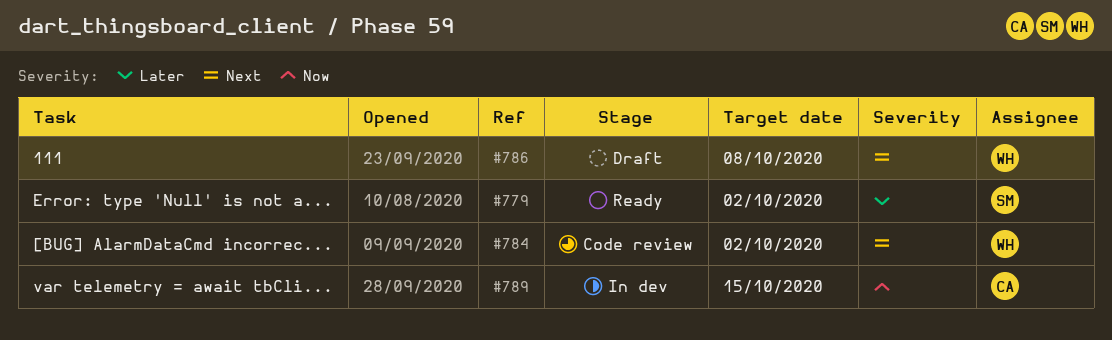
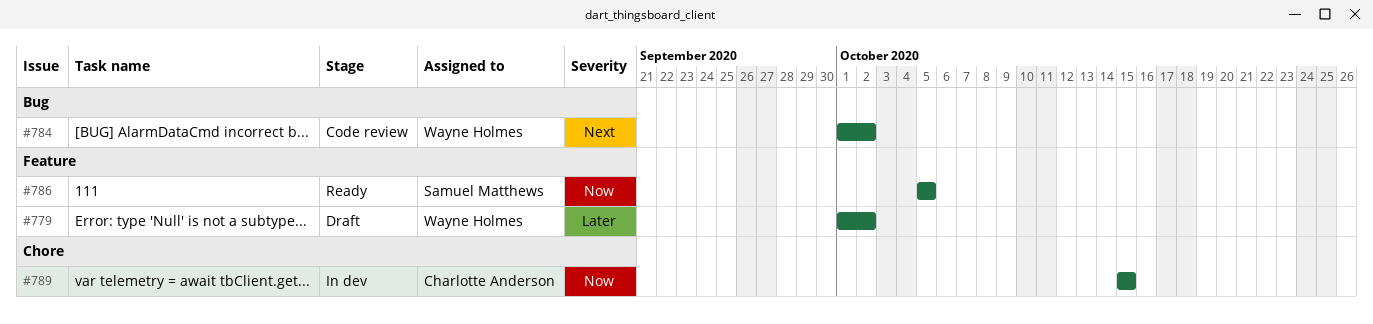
#779, status: Ready -> Draft
#779, owner: Samuel Matthews -> Wayne Holmes
#786, status: Draft -> Ready
#786, owner: Wayne Holmes -> Samuel Matthews
#786, priority: Next -> Now
#786, due: Oct 8 -> Oct 5

